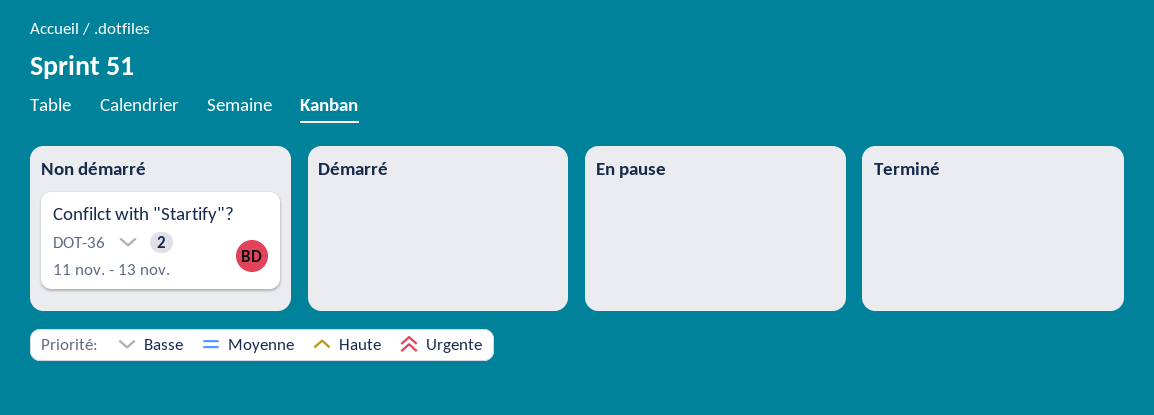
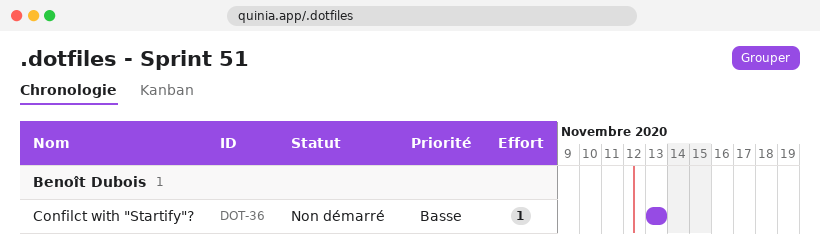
DOT-36, estimate: 2 -> 1
DOT-36, start: Nov 11 -> Nov 13

